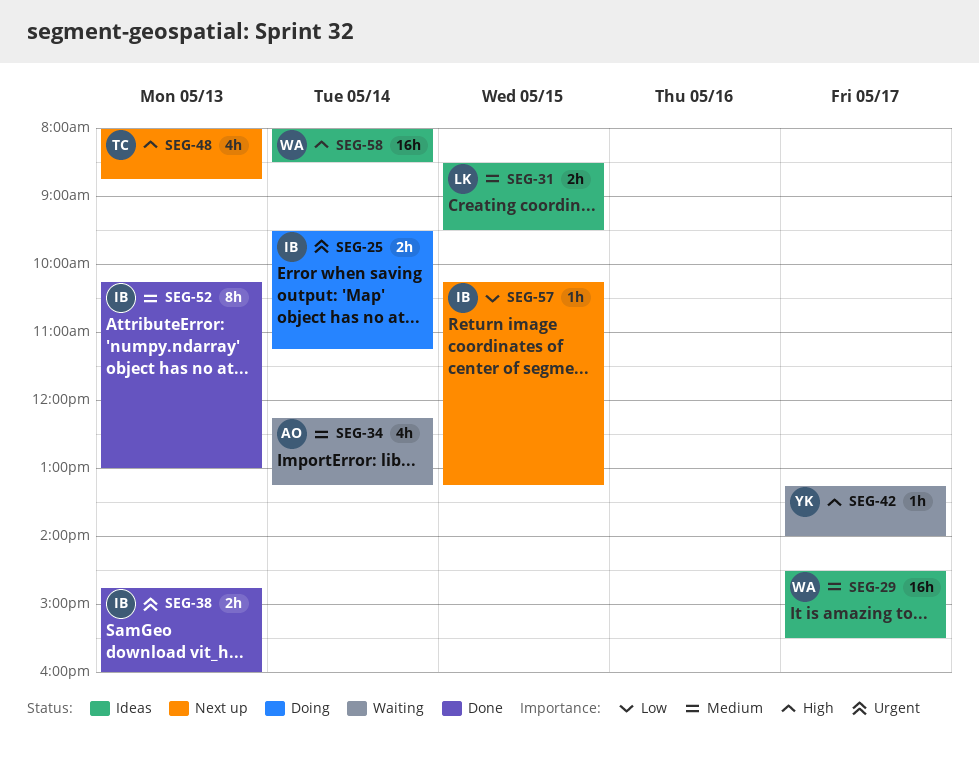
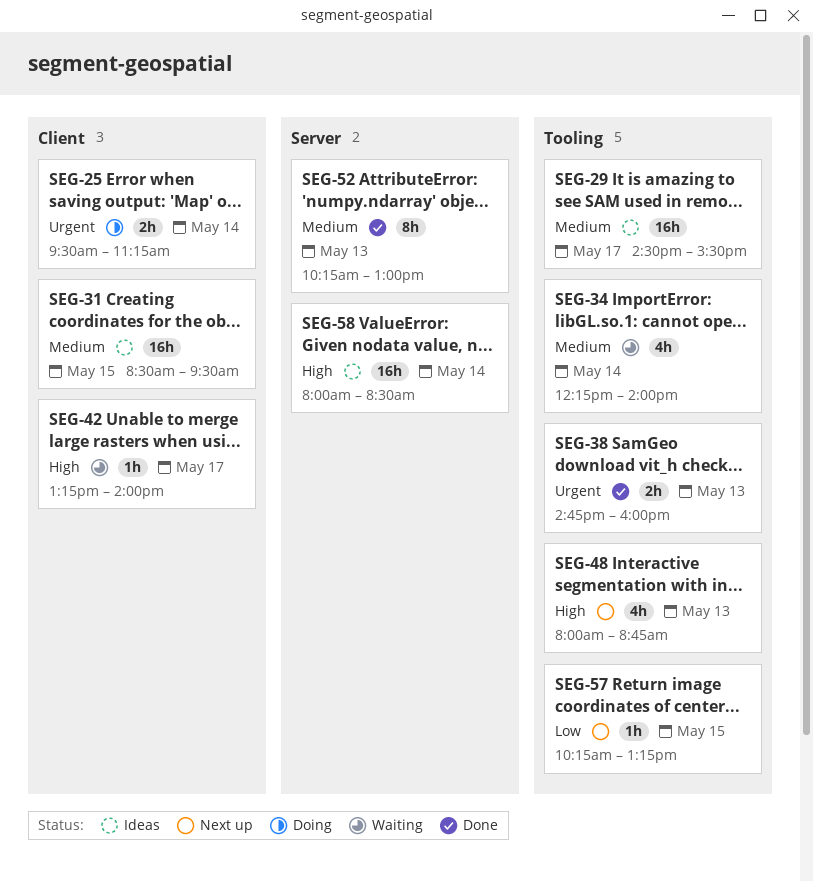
SEG-31, estimate: 2h -> 16h
SEG-34, ends: 13:15 -> 14:00

